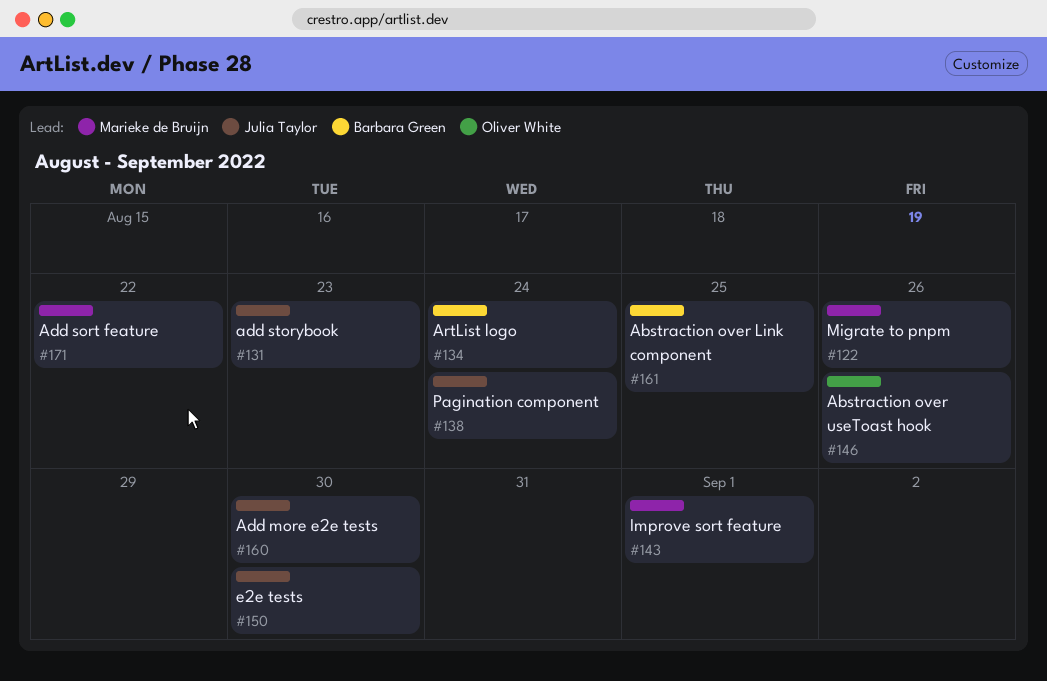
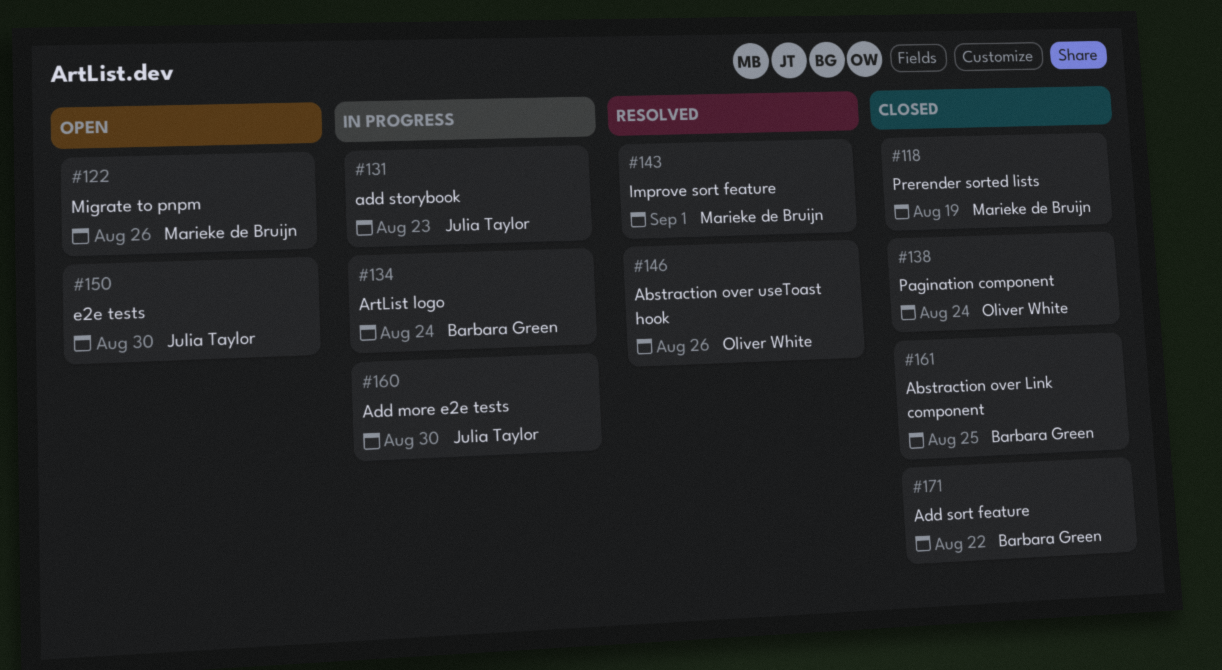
#118: none -> present
#138, owner: Julia Taylor -> Oliver White
#171, owner: Marieke de Bruijn -> Barbara Green

